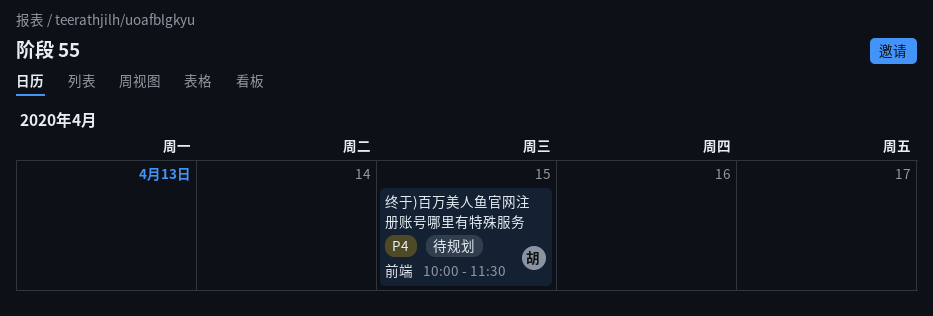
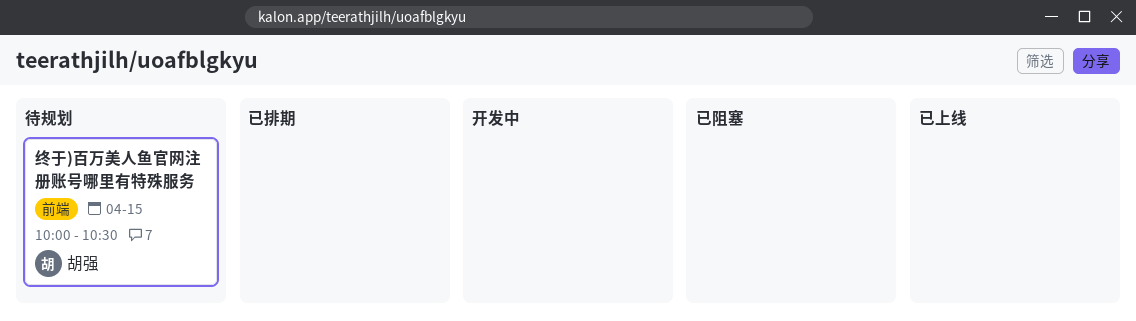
终于)百万美人鱼官网注册账号哪里有特殊服务, ends: 11:30 -> 10:30

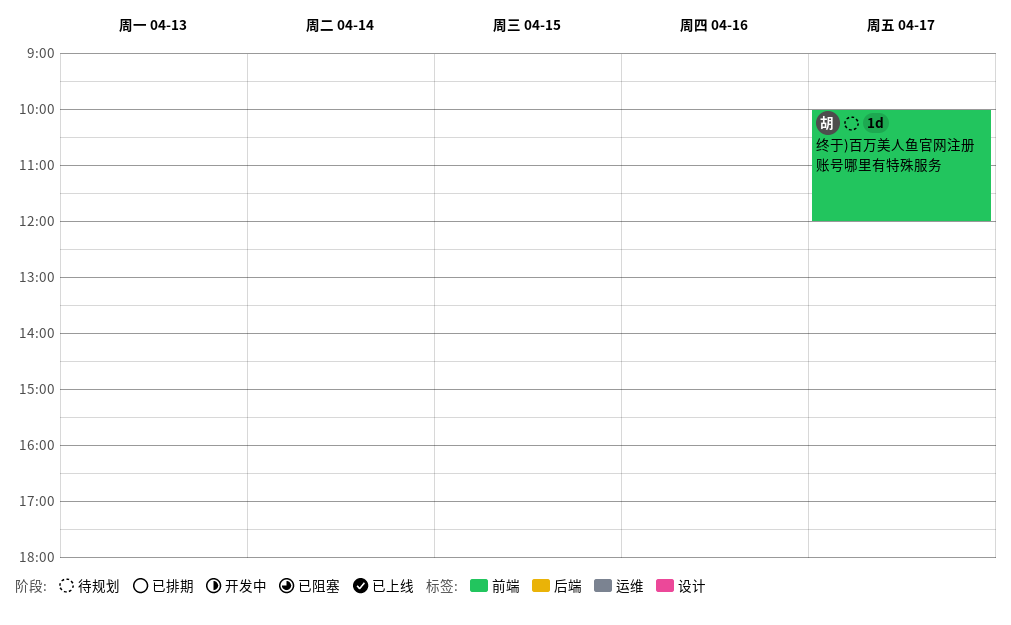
终于)百万美人鱼官网注册账号哪里有特殊服务, day: Apr 15 -> Apr 17
终于)百万美人鱼官网注册账号哪里有特殊服务, ends: 10:30 -> 12:00

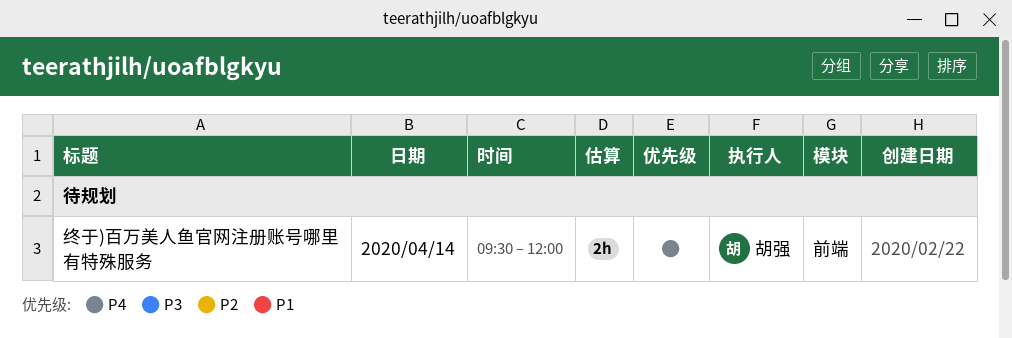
终于)百万美人鱼官网注册账号哪里有特殊服务, estimate: 1d -> 2h
终于)百万美人鱼官网注册账号哪里有特殊服务, day: Apr 17 -> Apr 14
终于)百万美人鱼官网注册账号哪里有特殊服务, begins: 10:00 -> 09:30

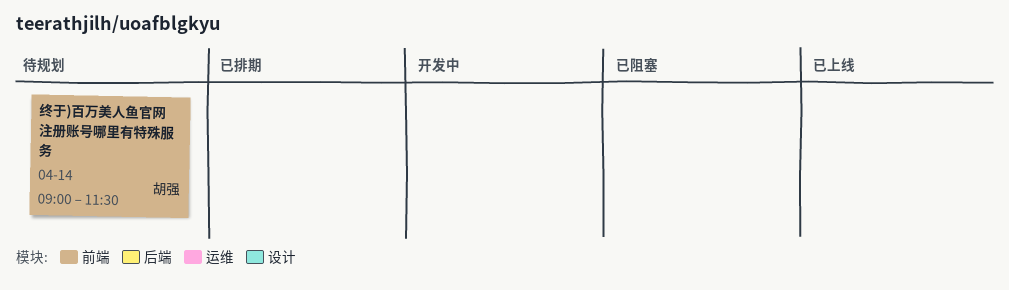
终于)百万美人鱼官网注册账号哪里有特殊服务, begins: 09:30 -> 09:00
终于)百万美人鱼官网注册账号哪里有特殊服务, ends: 12:00 -> 11:30

